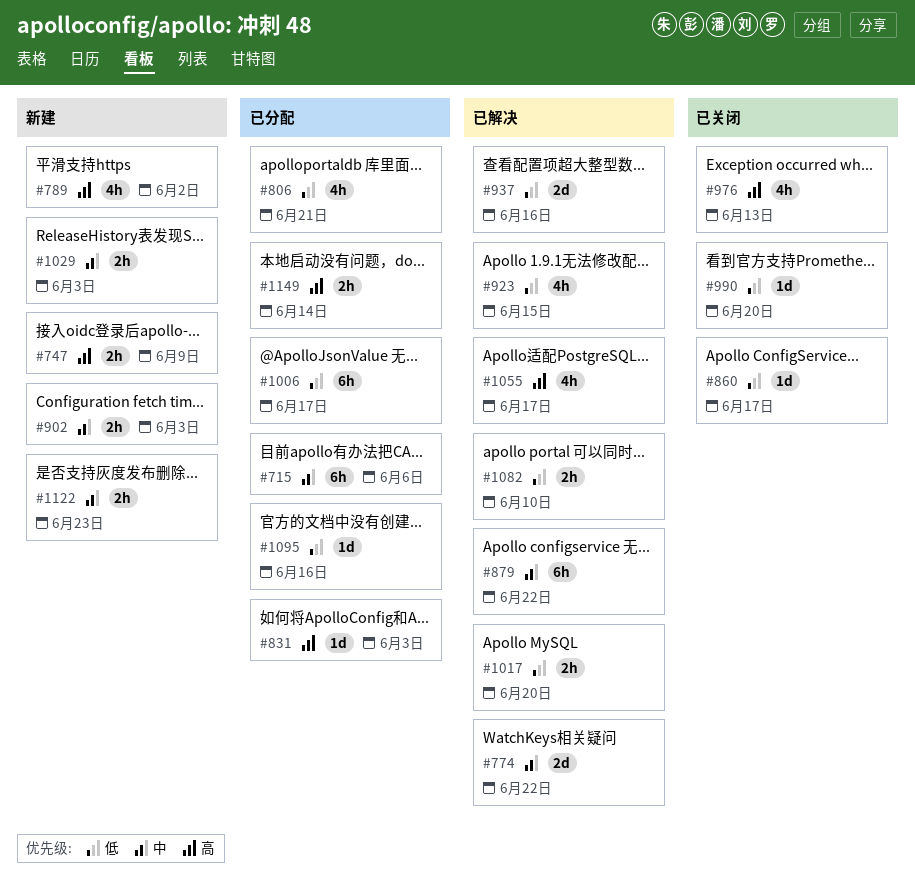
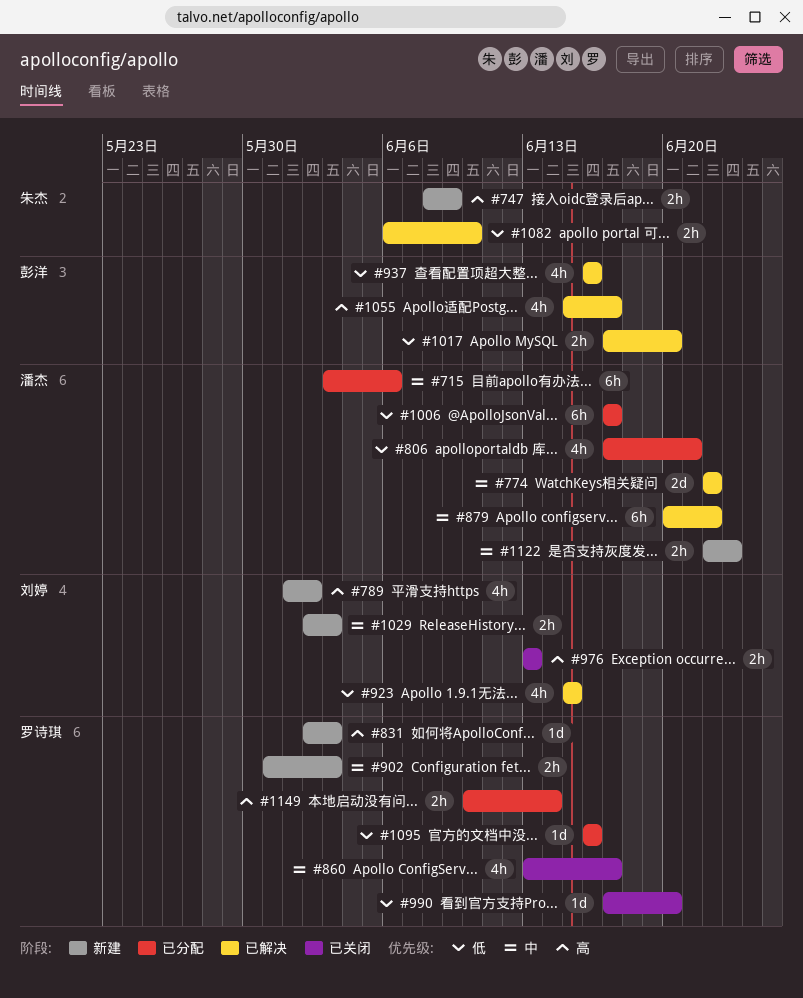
#831, status: 已分配 -> 新建
#860, priority: 低 -> 中
#860, estimate: 1d -> 4h
#937, estimate: 2d -> 4h
#976, estimate: 4h -> 2h

